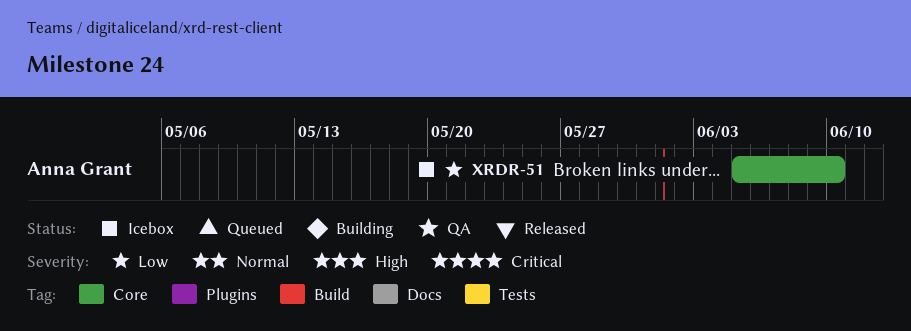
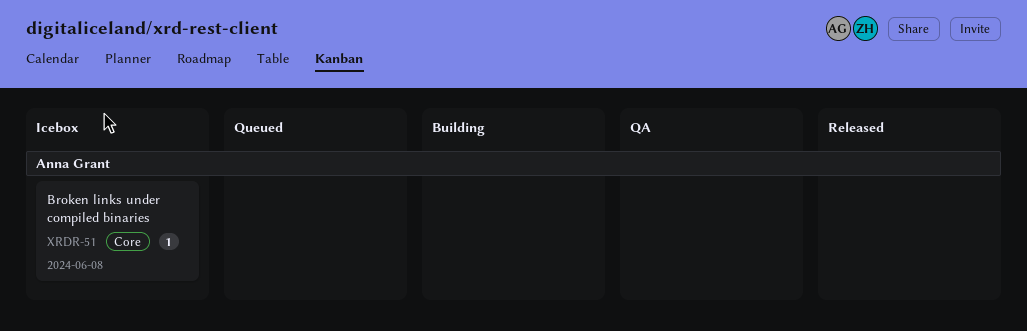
XRDR-51, due: Jun 10 -> Jun 8

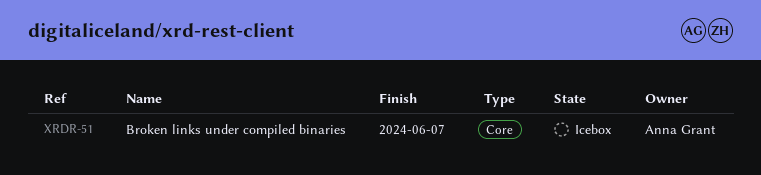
XRDR-51, due: Jun 8 -> Jun 7

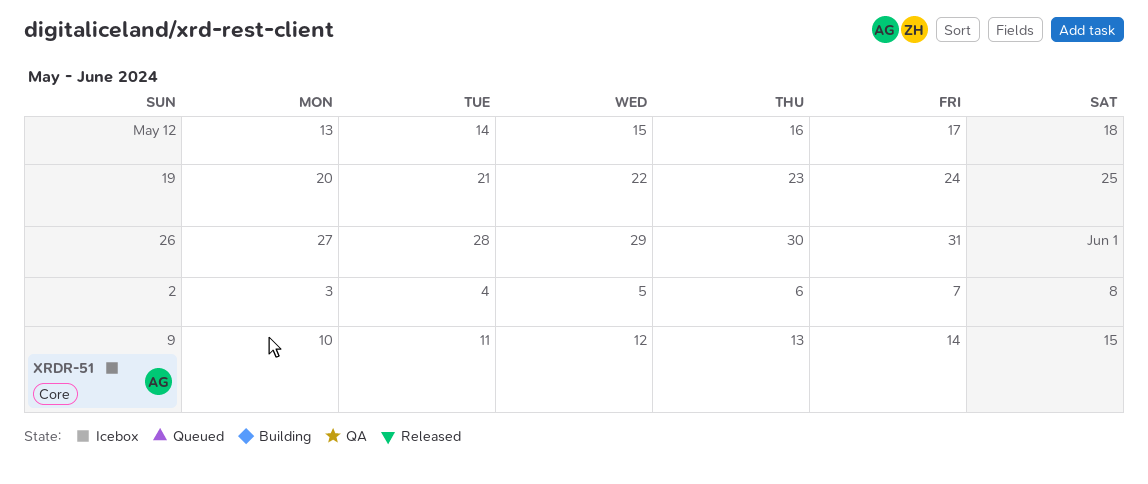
XRDR-51, due: Jun 7 -> Jun 9

